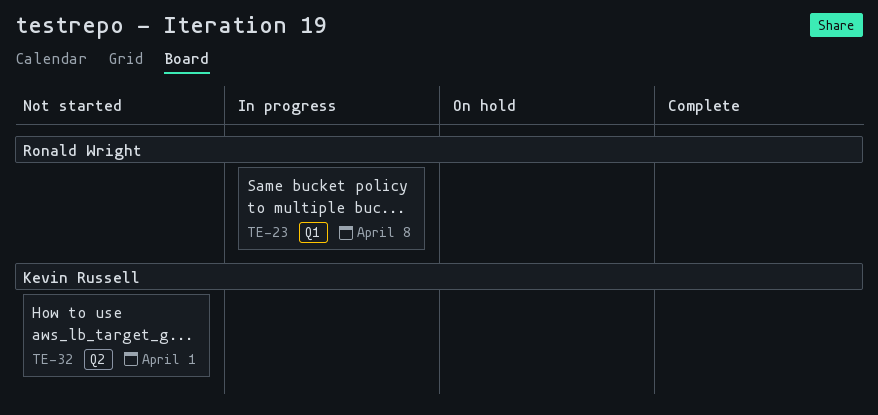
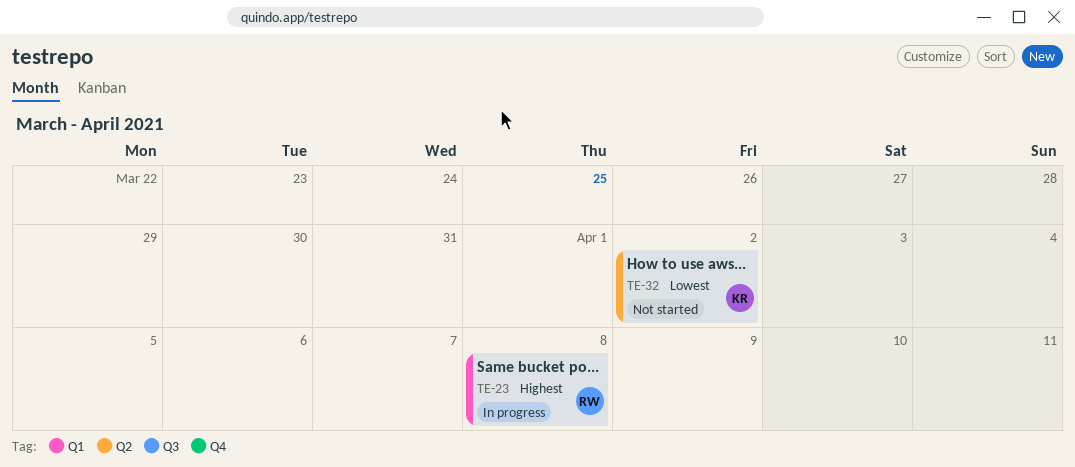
TE-32, due: Apr 1 -> Apr 2

